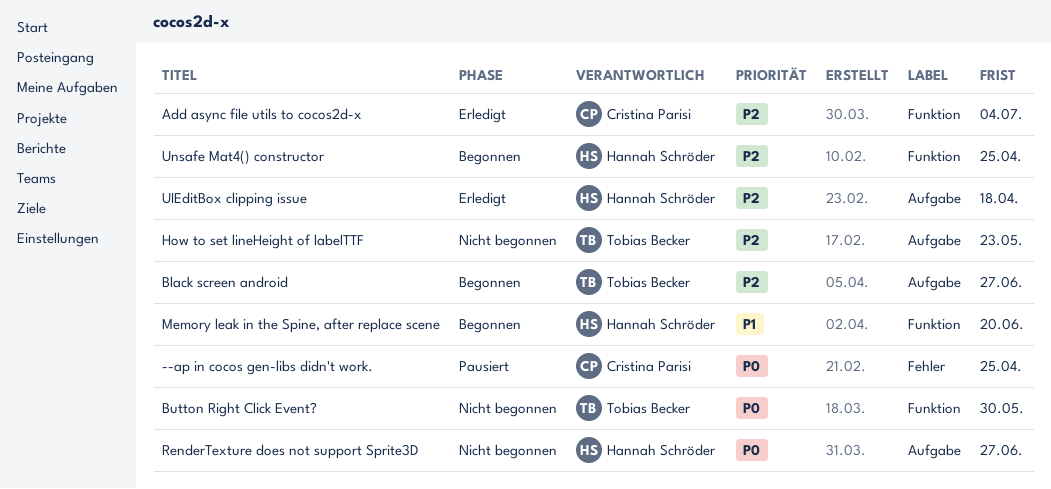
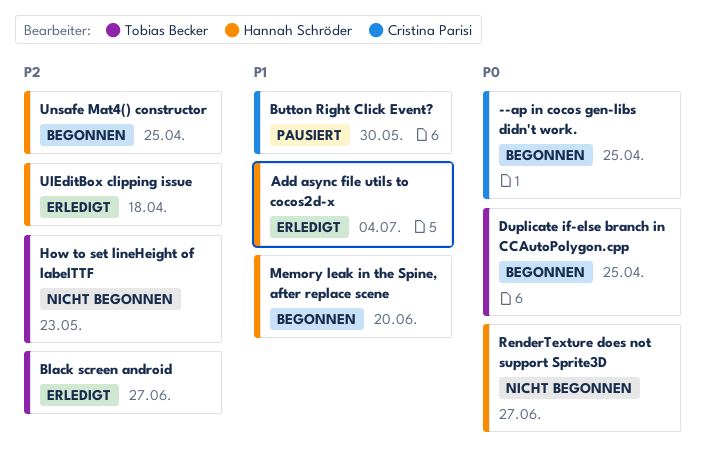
--ap in cocos gen-libs didn't work., status: Pausiert -> Begonnen
Add async file utils to cocos2d-x, owner: Cristina Parisi -> Hannah Schröder
Add async file utils to cocos2d-x, priority: P2 -> P1
Black screen android, status: Begonnen -> Erledigt
Button Right Click Event?, status: Nicht begonnen -> Pausiert
Button Right Click Event?, owner: Tobias Becker -> Cristina Parisi
Button Right Click Event?, priority: P0 -> P1
Duplicate if-else branch in CCAutoPolygon.cpp: none -> present

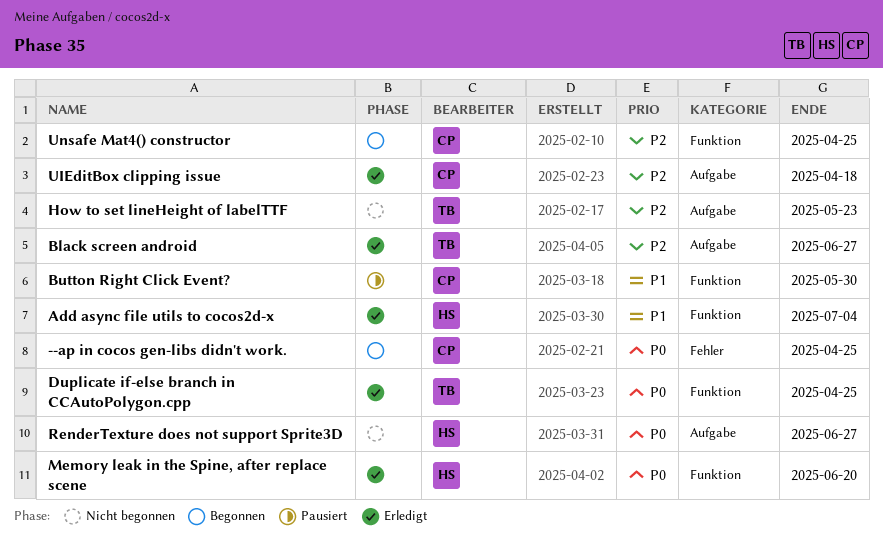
Duplicate if-else branch in CCAutoPolygon.cpp, status: Begonnen -> Erledigt
Memory leak in the Spine, after replace scene, status: Begonnen -> Erledigt
Memory leak in the Spine, after replace scene, priority: P1 -> P0
UIEditBox clipping issue, owner: Hannah Schröder -> Cristina Parisi
Unsafe Mat4() constructor, owner: Hannah Schröder -> Cristina Parisi

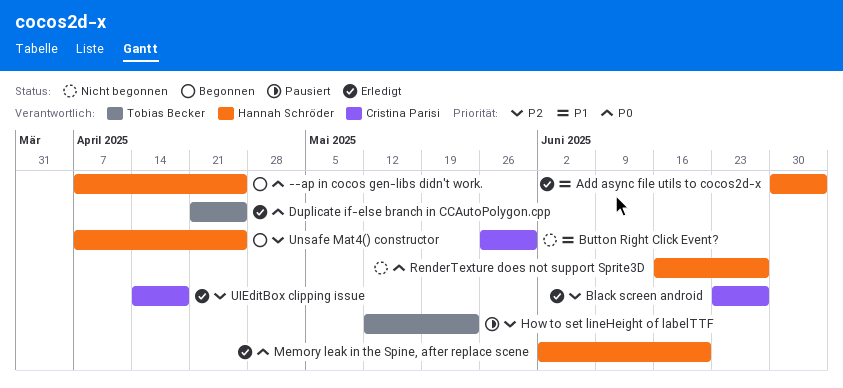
--ap in cocos gen-libs didn't work., owner: Cristina Parisi -> Hannah Schröder
Black screen android, owner: Tobias Becker -> Cristina Parisi
Button Right Click Event?, status: Pausiert -> Nicht begonnen
How to set lineHeight of labelTTF, status: Nicht begonnen -> Pausiert
Unsafe Mat4() constructor, owner: Cristina Parisi -> Hannah Schröder

